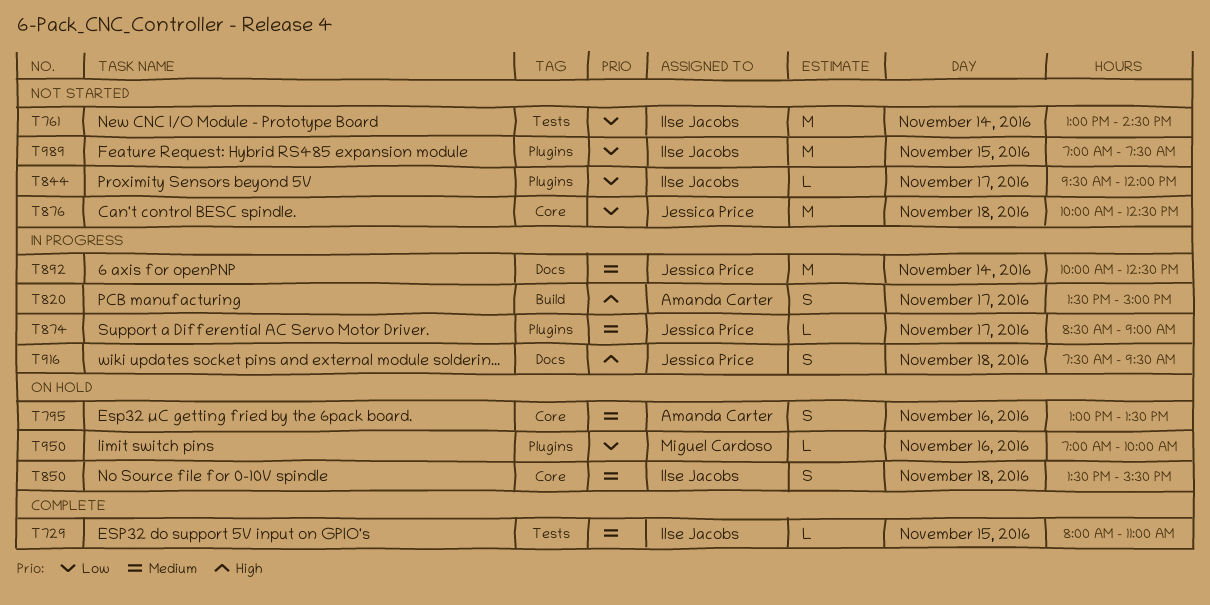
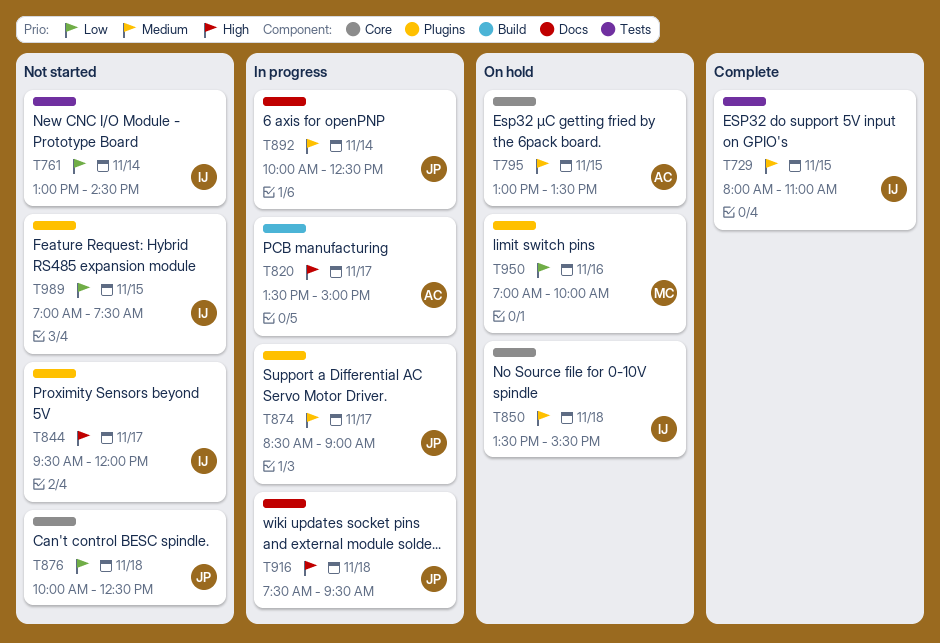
T795, day: Nov 16 -> Nov 15
T844, priority: Low -> High

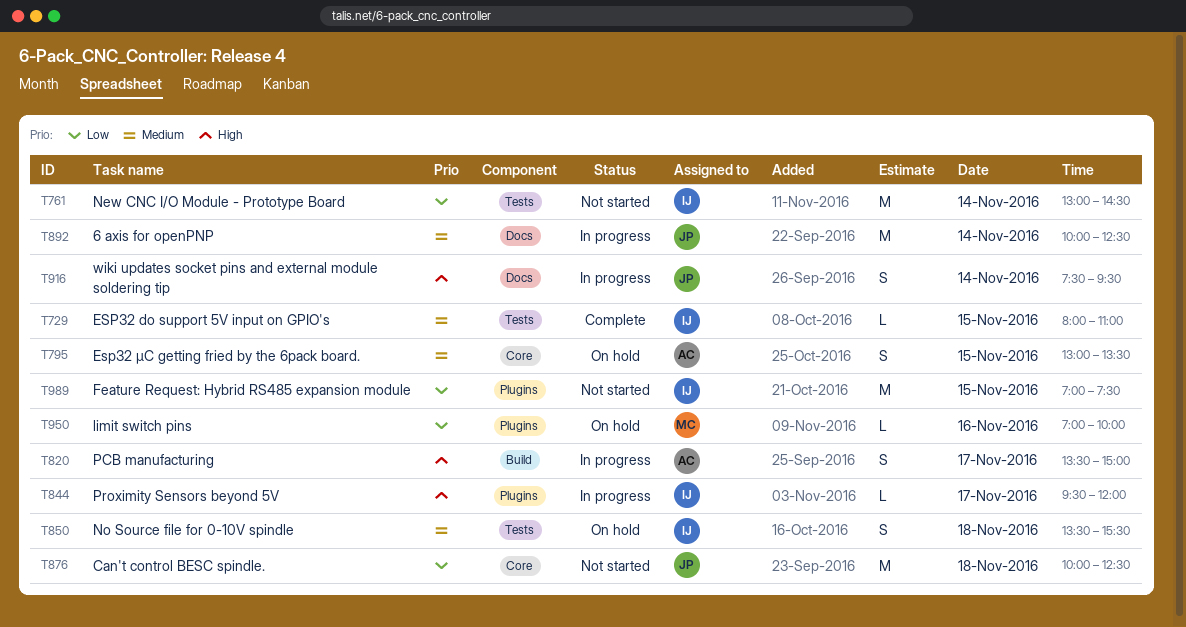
T844, status: Not started -> In progress
T850, label: Core -> Tests
T874: present -> none
T916, day: Nov 18 -> Nov 14

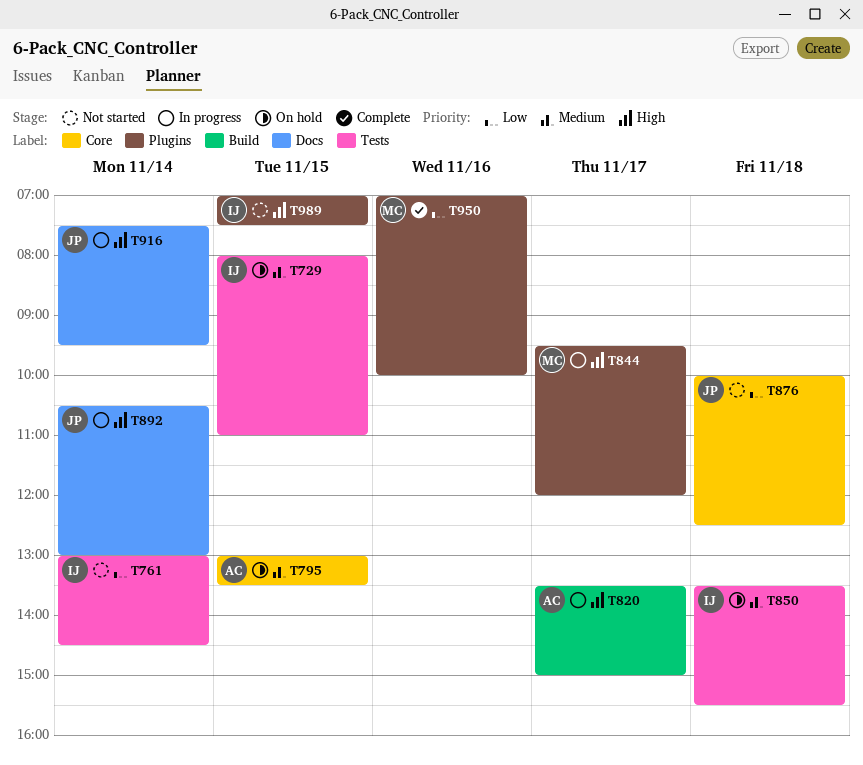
T729, status: Complete -> On hold
T844, owner: IJ -> MC
T892, priority: Medium -> High
T892, begins: 10:00 -> 10:30
T892, ends: 12:30 -> 13:00
T950, status: On hold -> Complete
T989, priority: Low -> High

